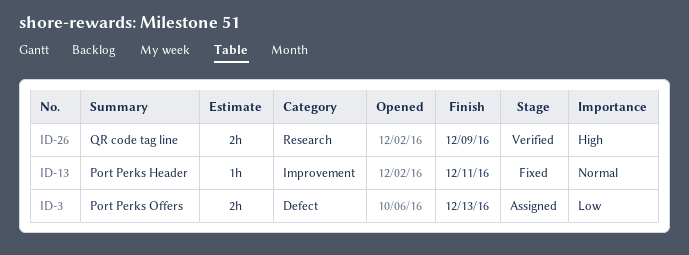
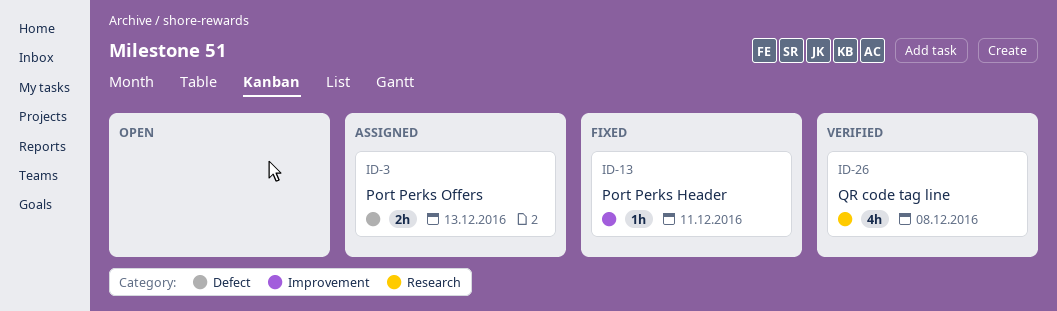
ID-26, estimate: 2h -> 4h
ID-26, due: Dec 9 -> Dec 8

